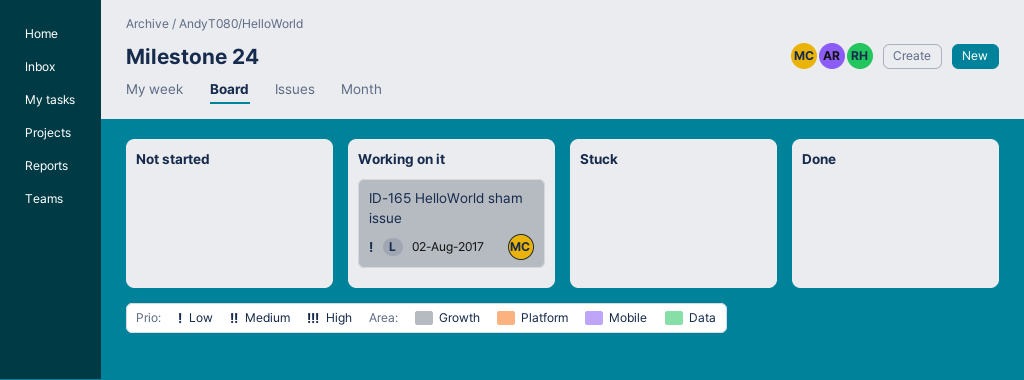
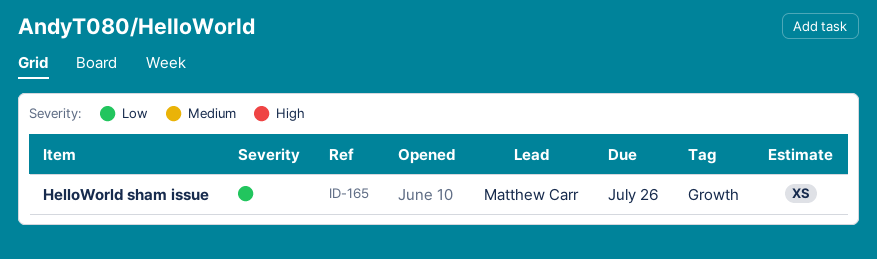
ID-165, estimate: L -> XS
ID-165, due: Aug 2 -> Jul 26

